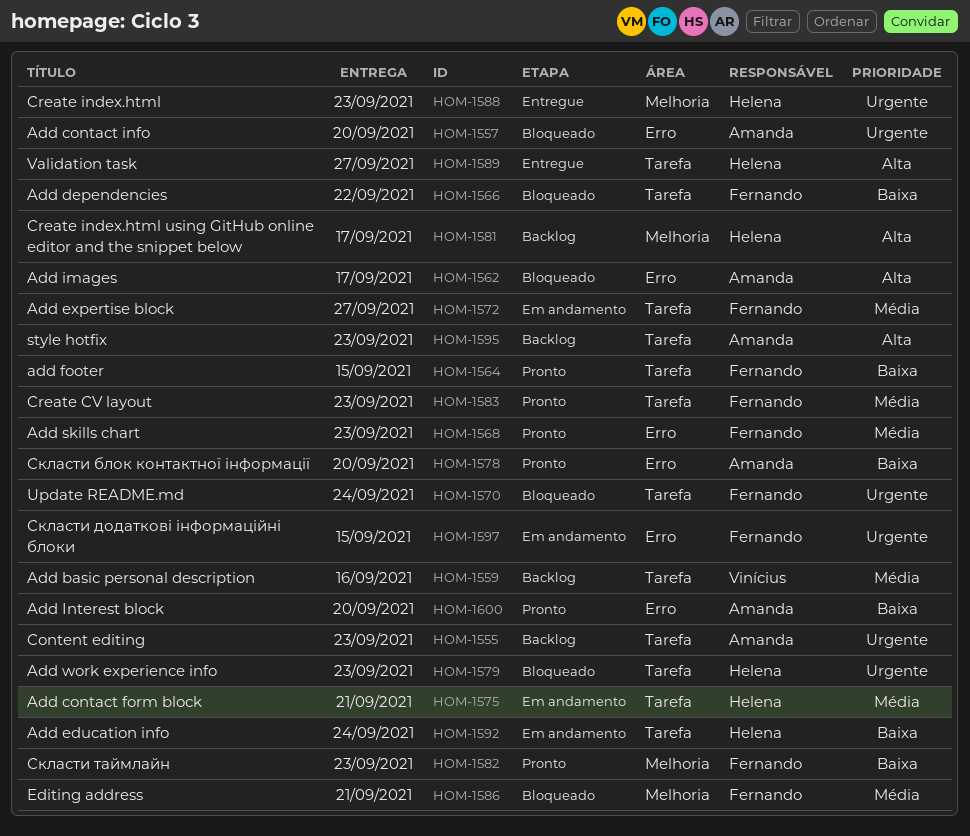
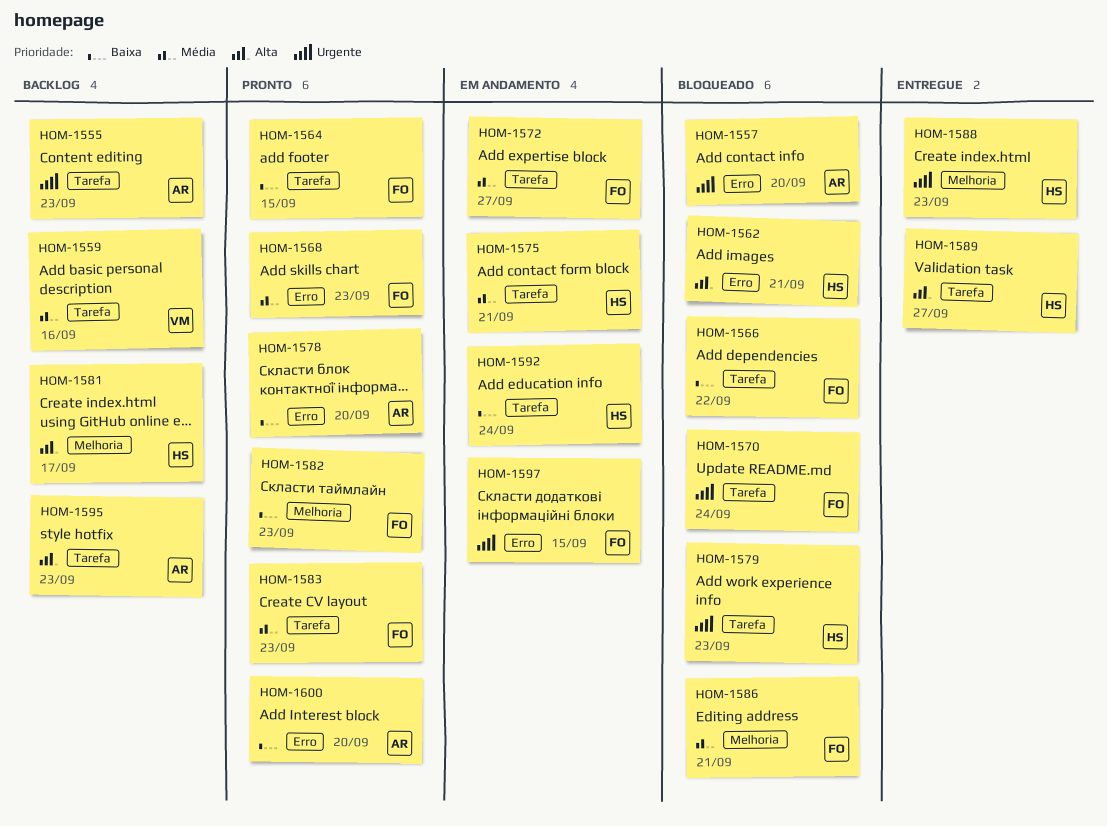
HOM-1562, owner: Amanda -> Helena
HOM-1562, due: Sep 17 -> Sep 21

